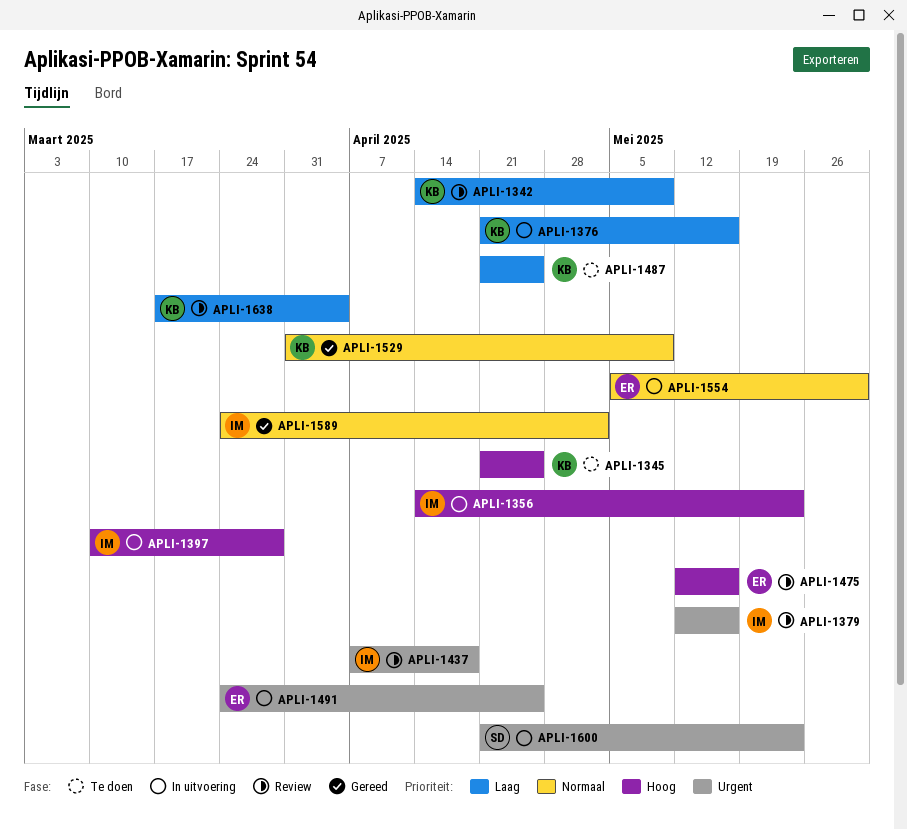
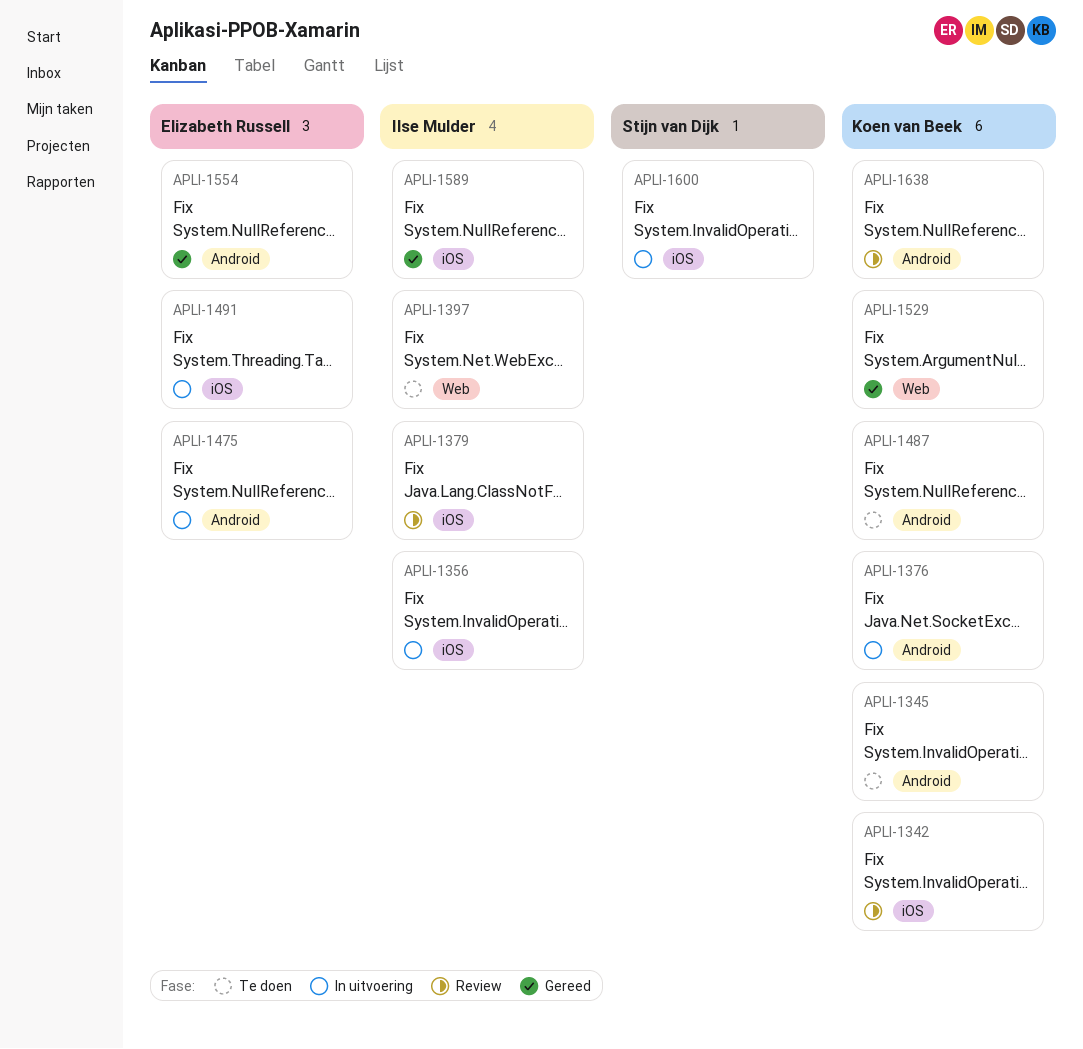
APLI-1397, status: In uitvoering -> Te doen
APLI-1437: present -> none
APLI-1475, status: Review -> In uitvoering
APLI-1554, status: In uitvoering -> Gereed

